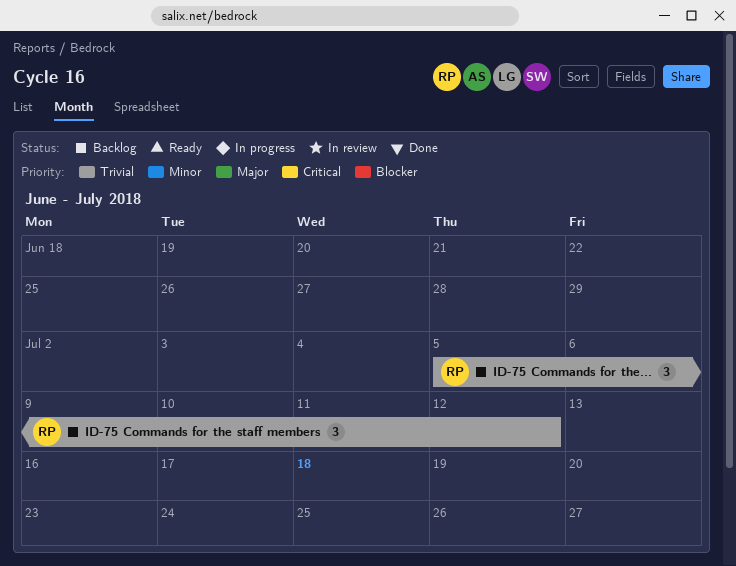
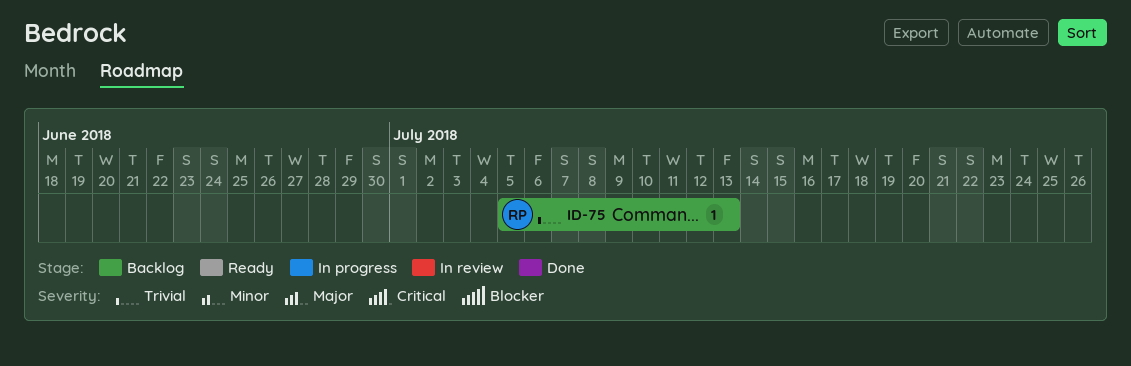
ID-75, estimate: 3 -> 1
ID-75, due: Jul 12 -> Jul 13

